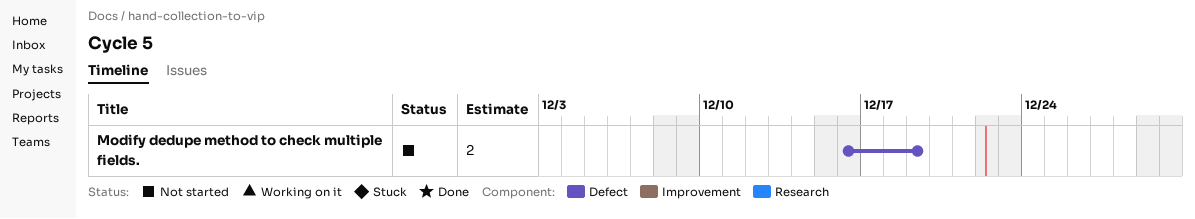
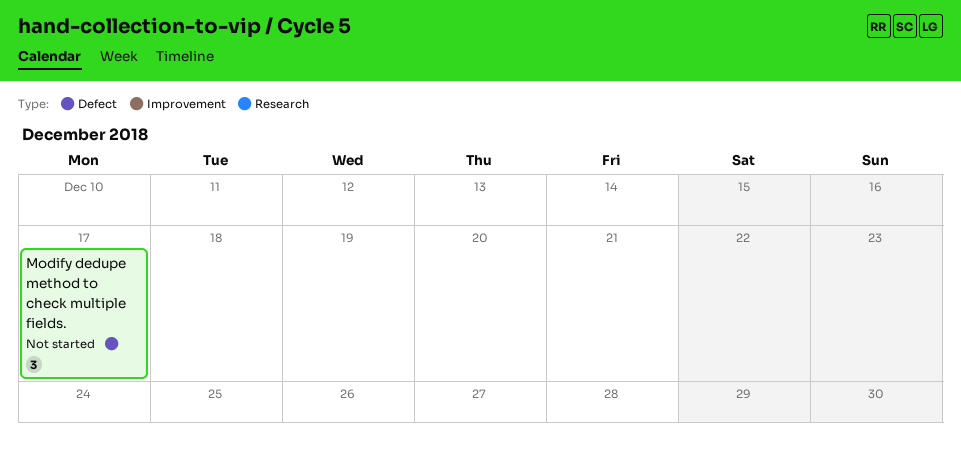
Modify dedupe method to check multiple fields., estimate: 2 -> 3
Modify dedupe method to check multiple fields., due: Dec 19 -> Dec 17

